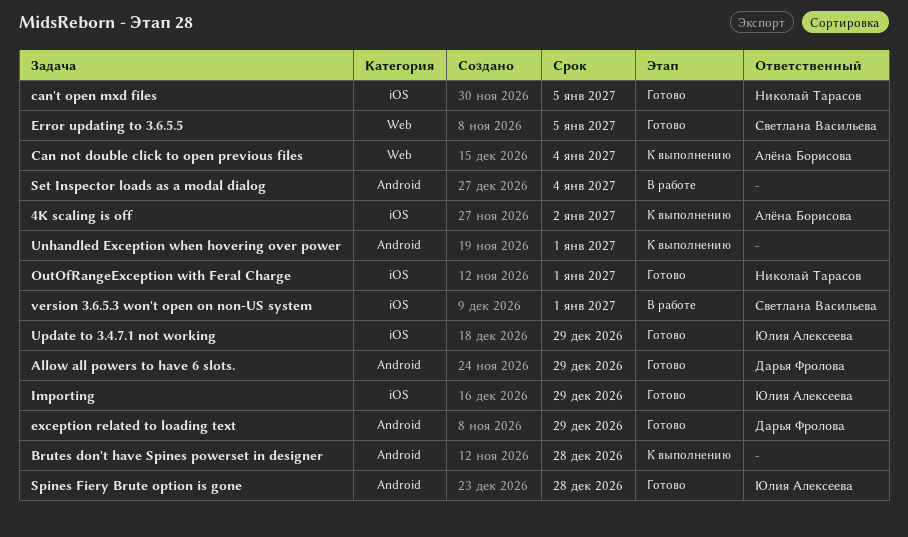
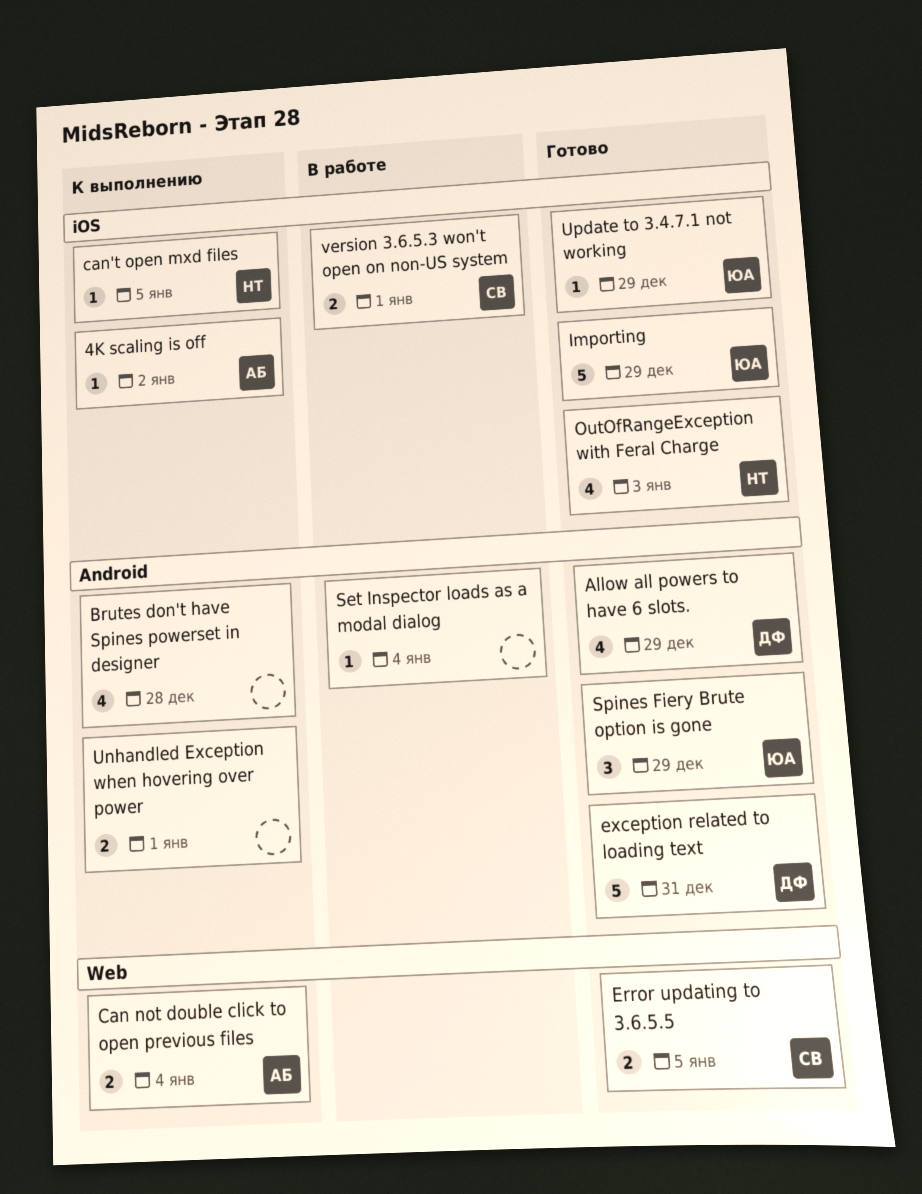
can't open mxd files, status: Готово -> К выполнению
exception related to loading text, due: Dec 29 -> Dec 31
OutOfRangeException with Feral Charge, due: Jan 1 -> Jan 3
Spines Fiery Brute option is gone, due: Dec 28 -> Dec 29

